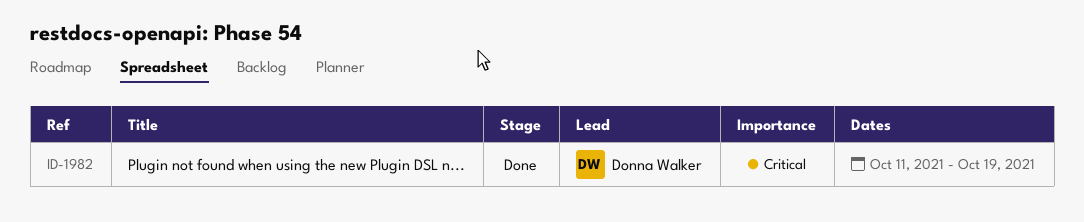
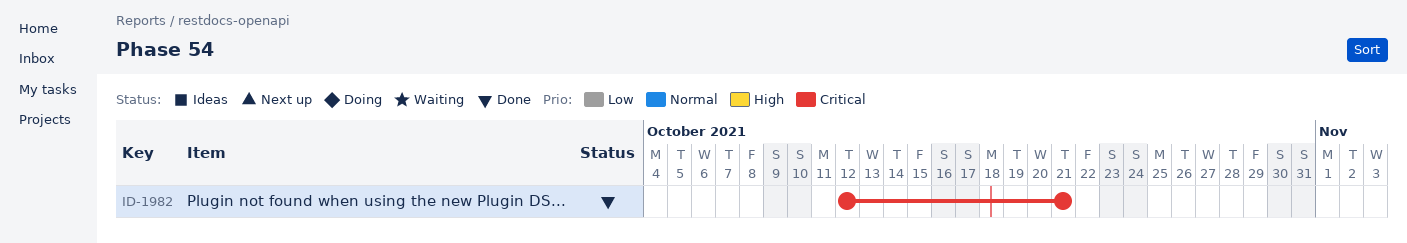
ID-1982, start: Oct 11 -> Oct 12
ID-1982, due: Oct 19 -> Oct 21

